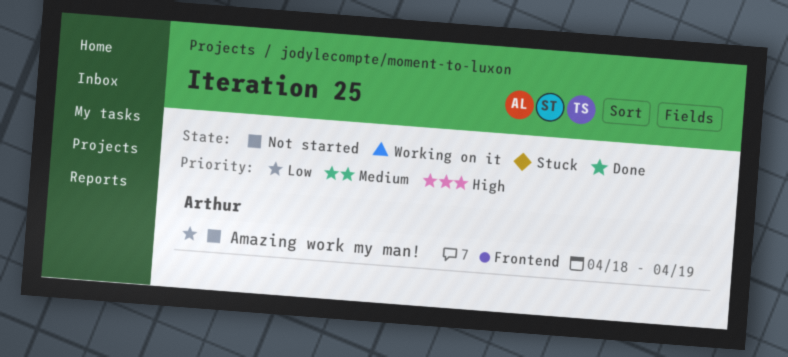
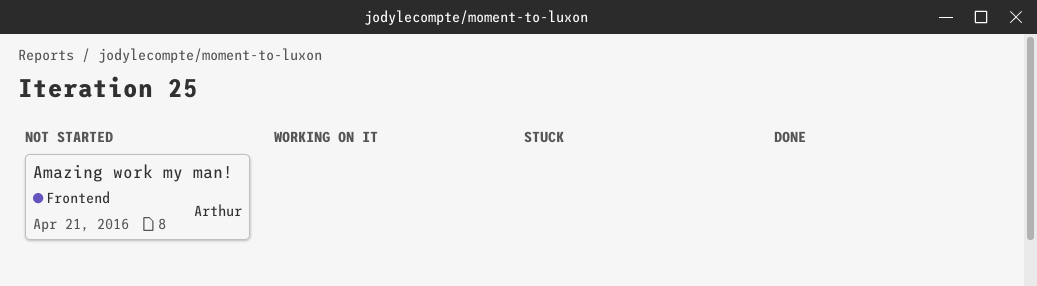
Amazing work my man!, due: Apr 19 -> Apr 21

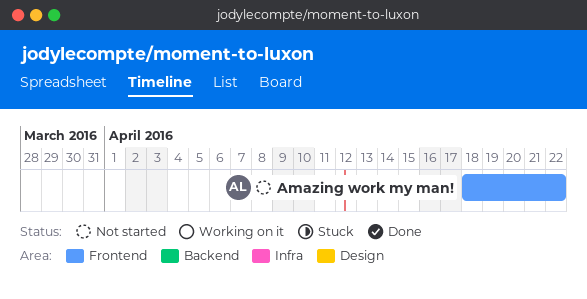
Amazing work my man!, due: Apr 21 -> Apr 22

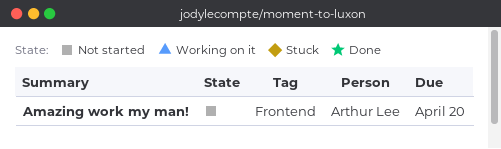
Amazing work my man!, due: Apr 22 -> Apr 20

